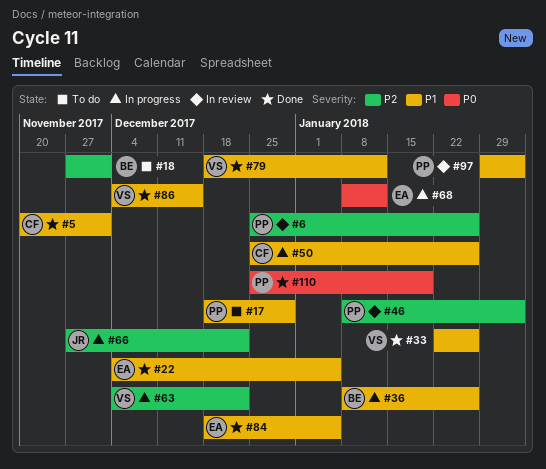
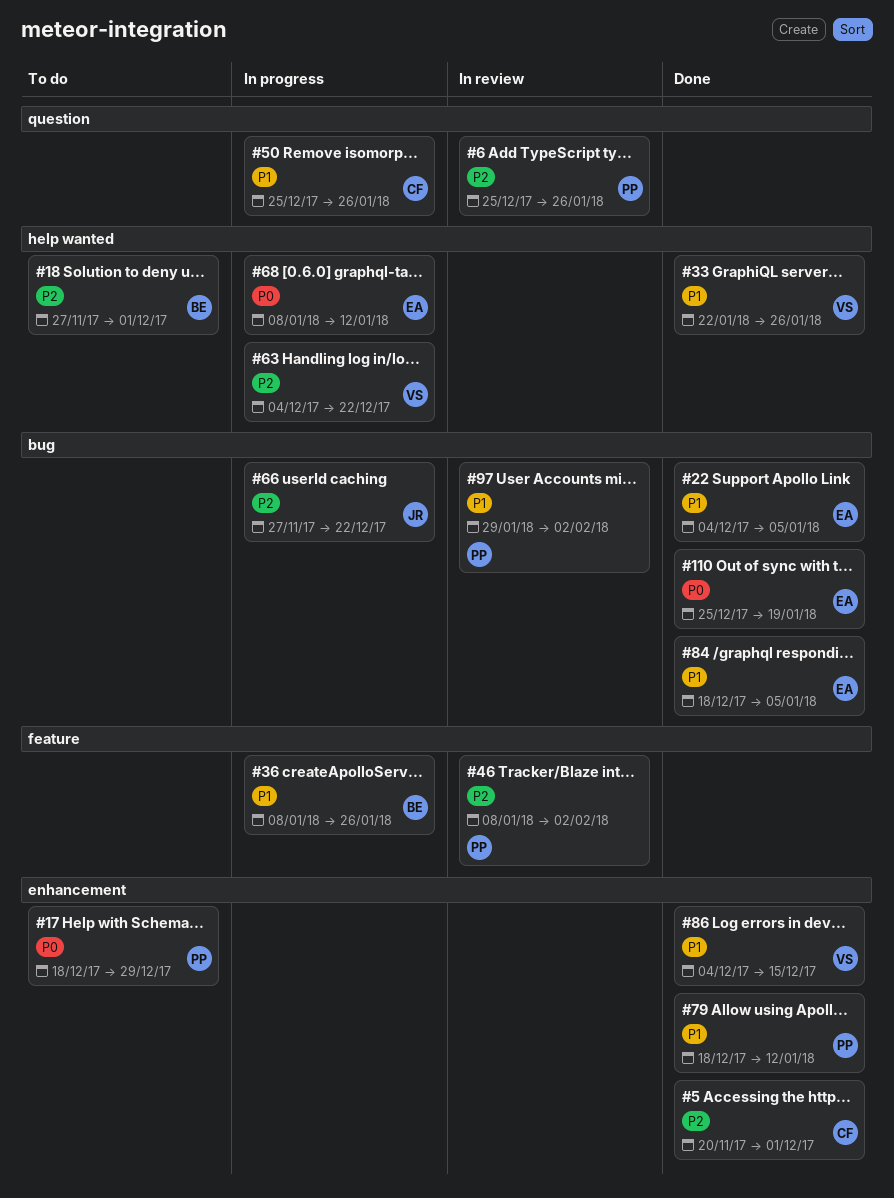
#5, priority: P1 -> P2
#17, priority: P1 -> P0
#79, owner: VS -> PP
#110, owner: PP -> EA

